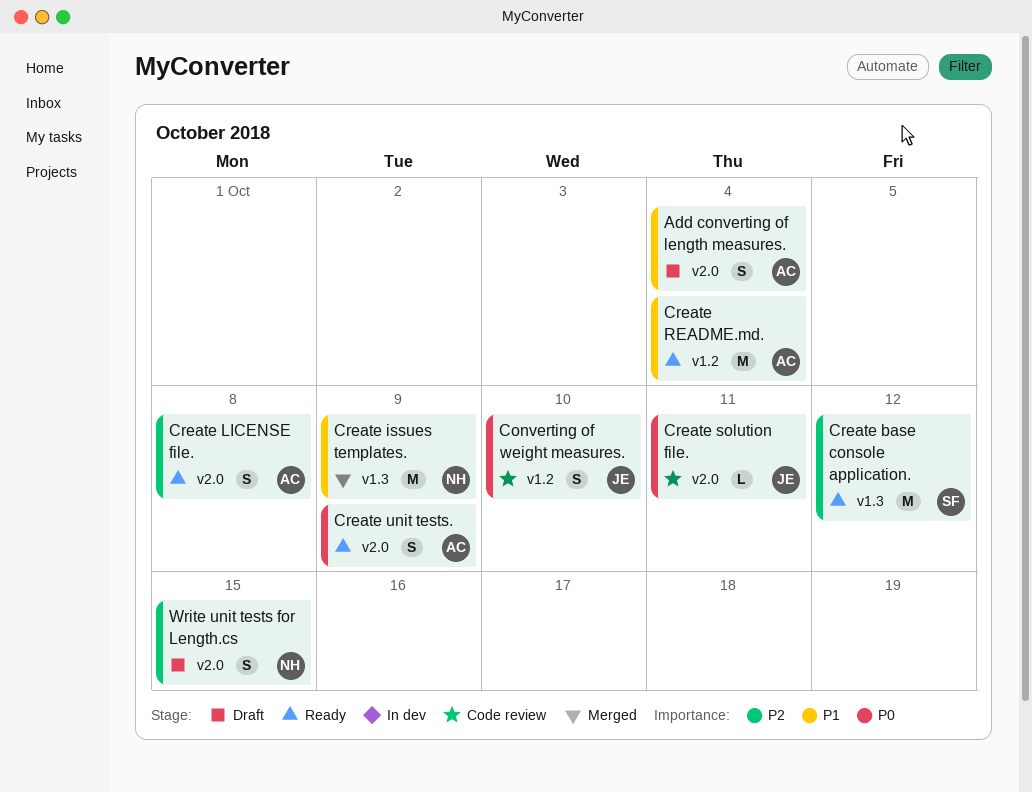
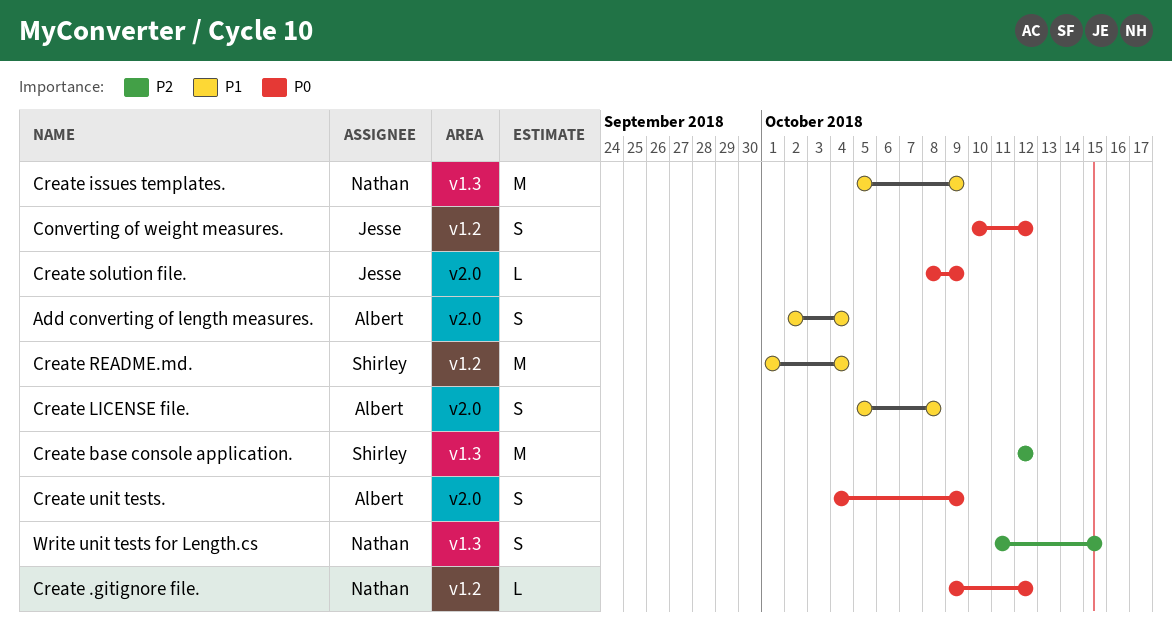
Converting of weight measures., due: Oct 10 -> Oct 12
Create .gitignore file.: none -> present
Create LICENSE file., priority: P2 -> P1
Create README.md., owner: Albert -> Shirley
Create solution file., due: Oct 11 -> Oct 9
Write unit tests for Length.cs, label: v2.0 -> v1.3

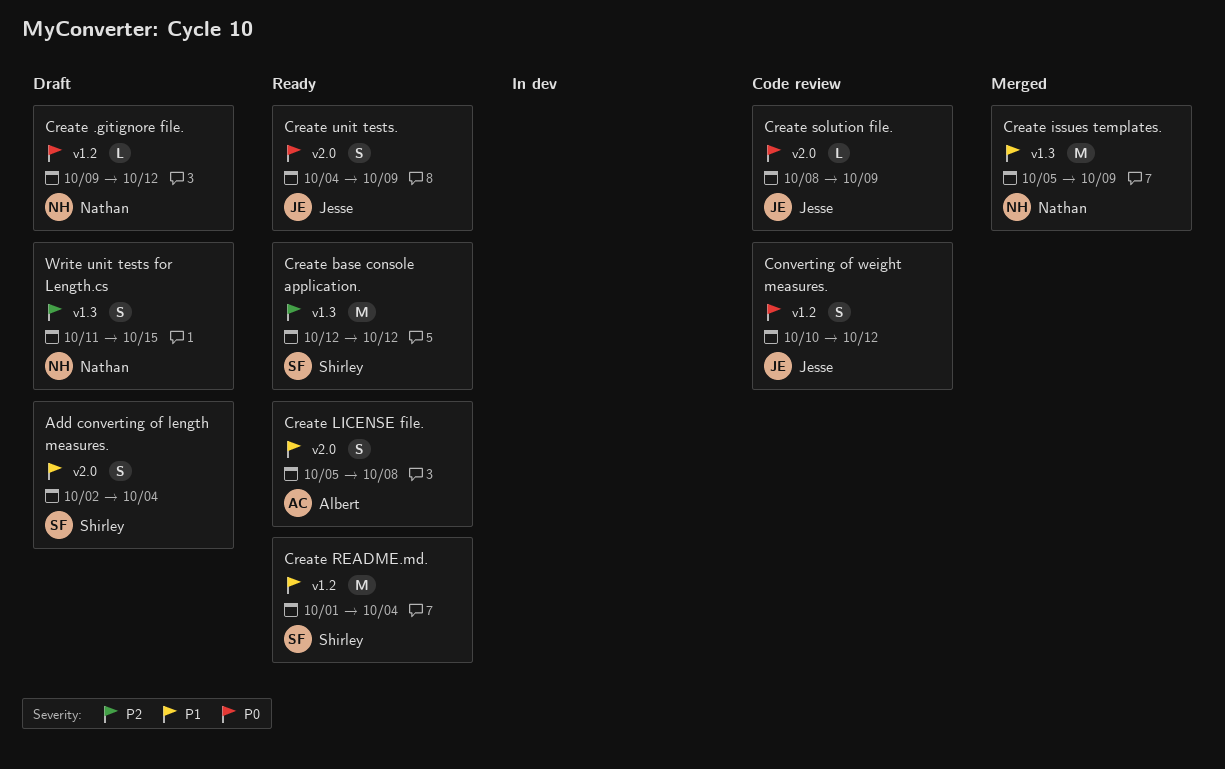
Add converting of length measures., owner: Albert -> Shirley
Create unit tests., owner: Albert -> Jesse

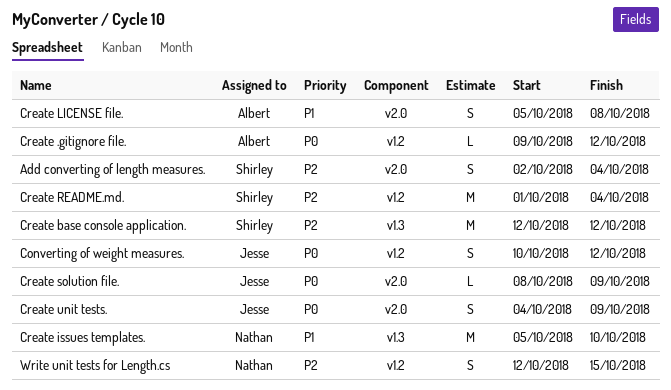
Add converting of length measures., priority: P1 -> P2
Create .gitignore file., owner: Nathan -> Albert
Create issues templates., due: Oct 9 -> Oct 10
Create README.md., priority: P1 -> P2
Write unit tests for Length.cs, label: v1.3 -> v1.2
Write unit tests for Length.cs, start: Oct 11 -> Oct 12

